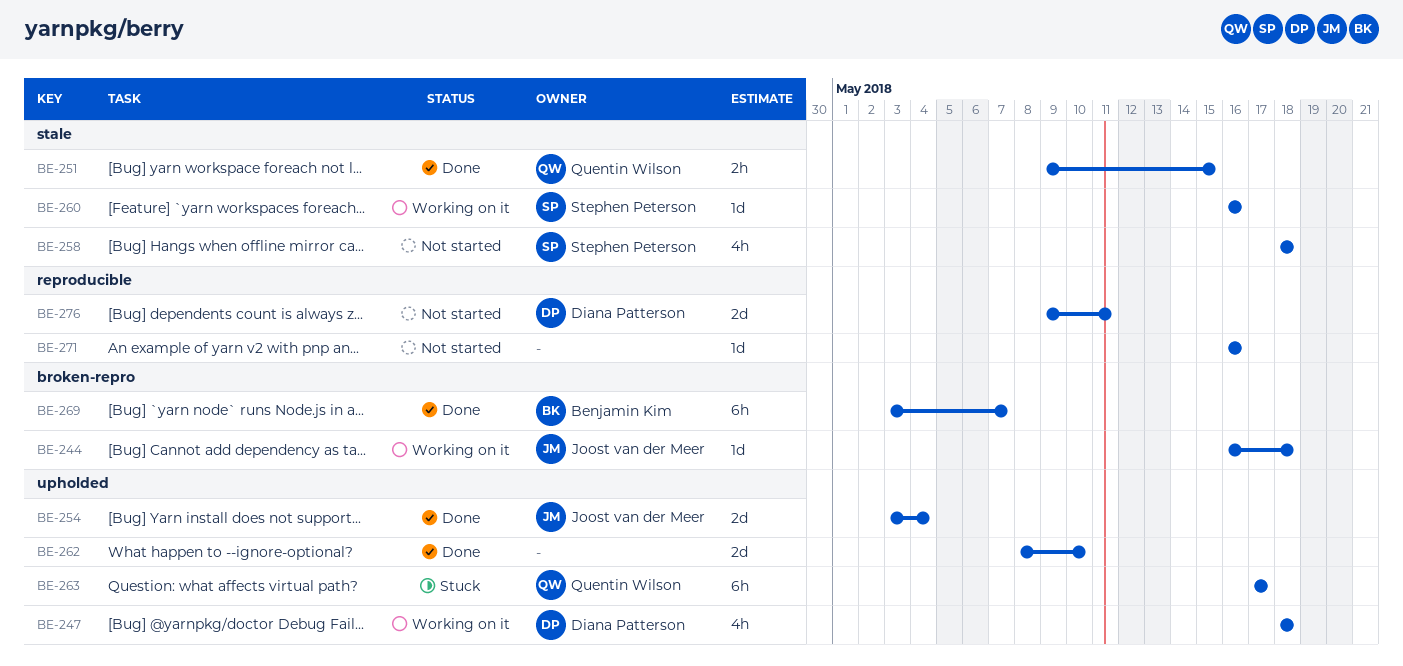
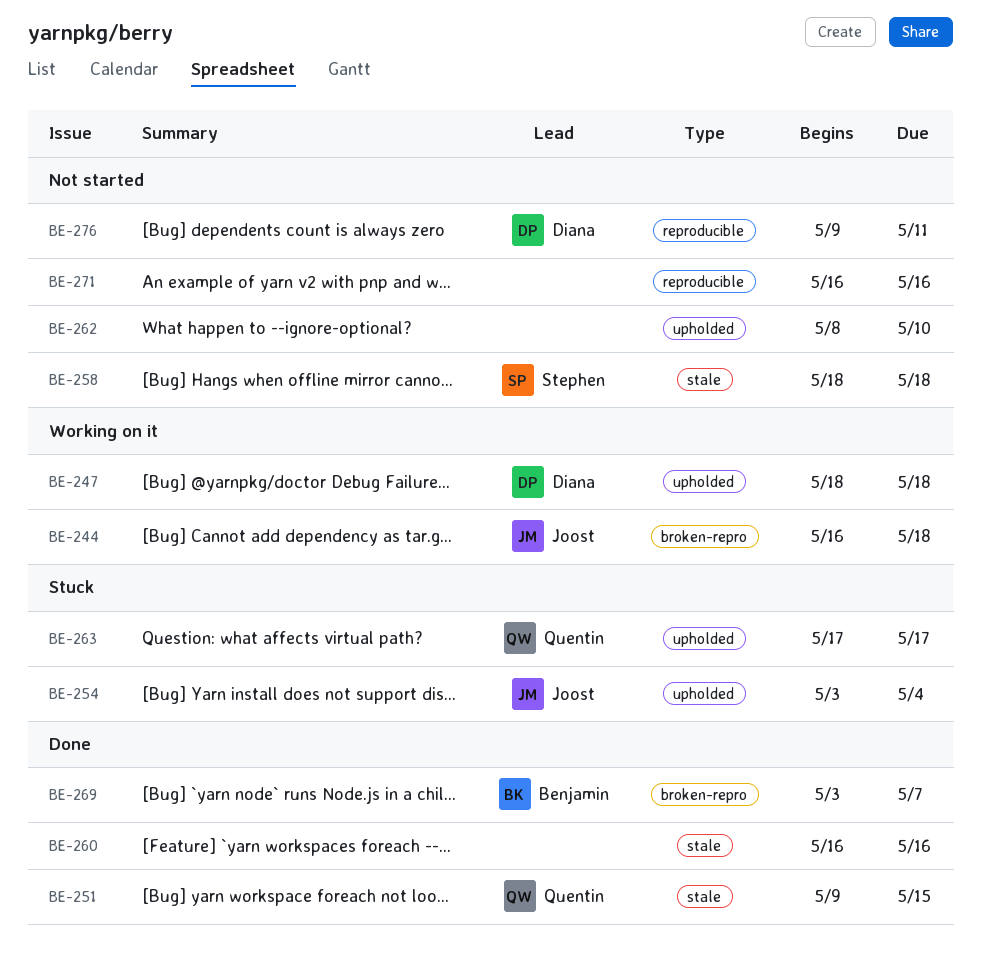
BE-254, status: Done -> Stuck
BE-260, status: Working on it -> Done
BE-260, owner: Stephen Peterson -> none
BE-262, status: Done -> Not started

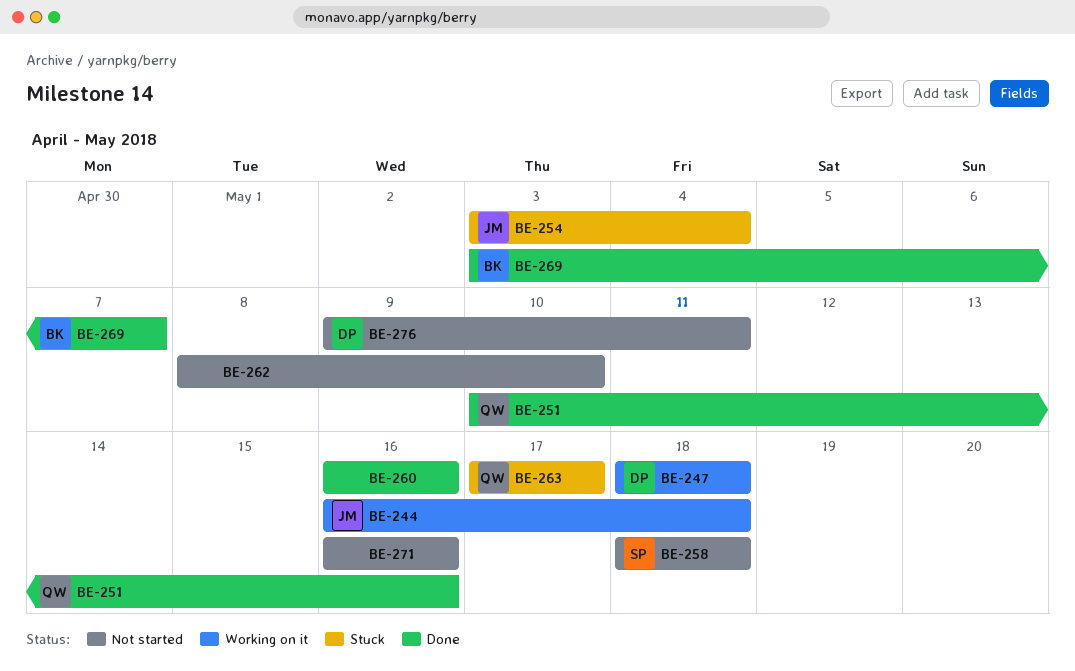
BE-251, start: May 9 -> May 10
BE-251, due: May 15 -> May 16

